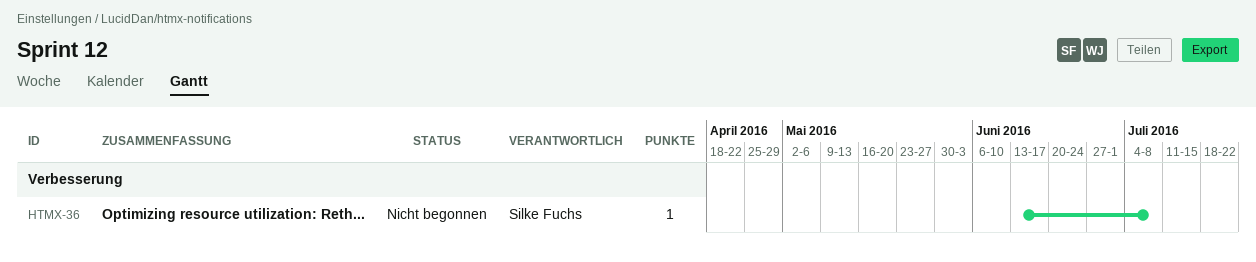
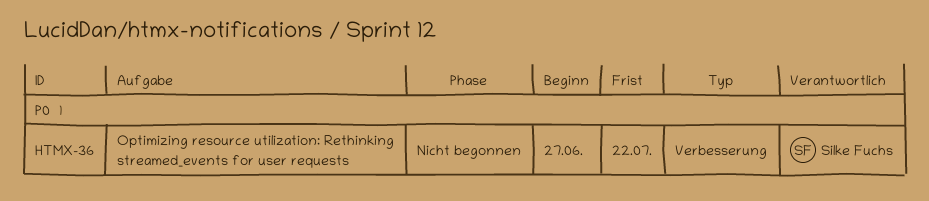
HTMX-36, start: Jun 13 -> Jun 27
HTMX-36, due: Jul 8 -> Jul 22

